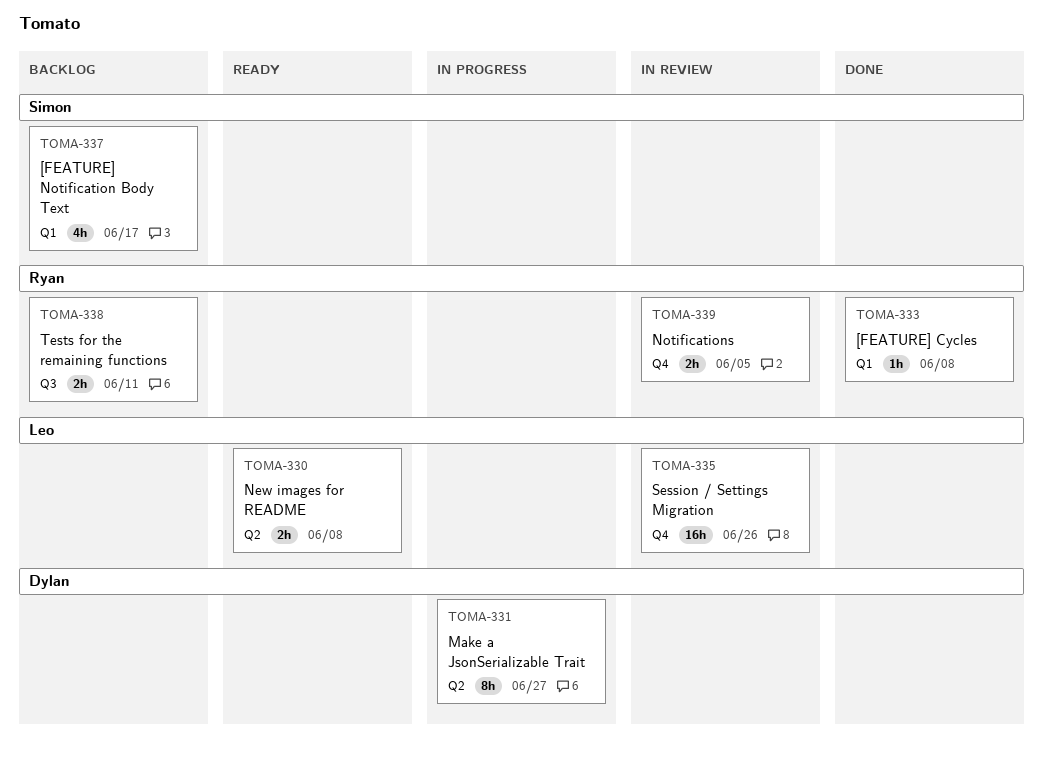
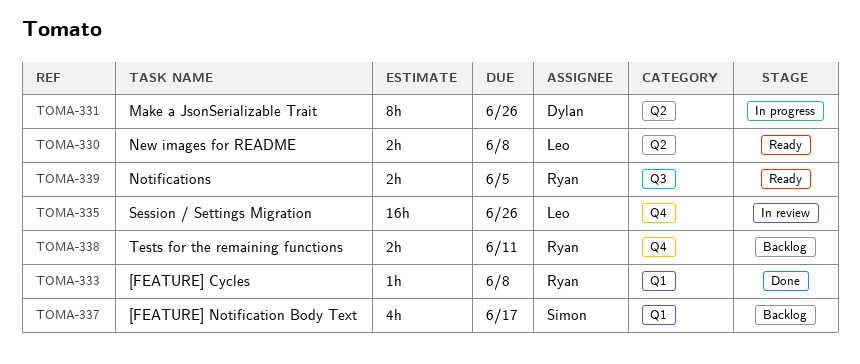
TOMA-331, due: Jun 27 -> Jun 26
TOMA-338, label: Q3 -> Q4
TOMA-339, status: In review -> Ready
TOMA-339, label: Q4 -> Q3

